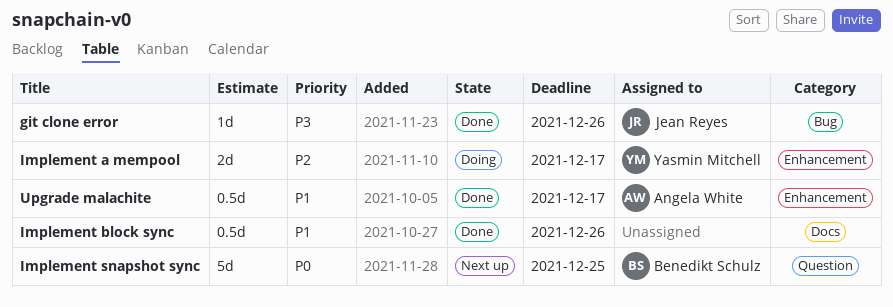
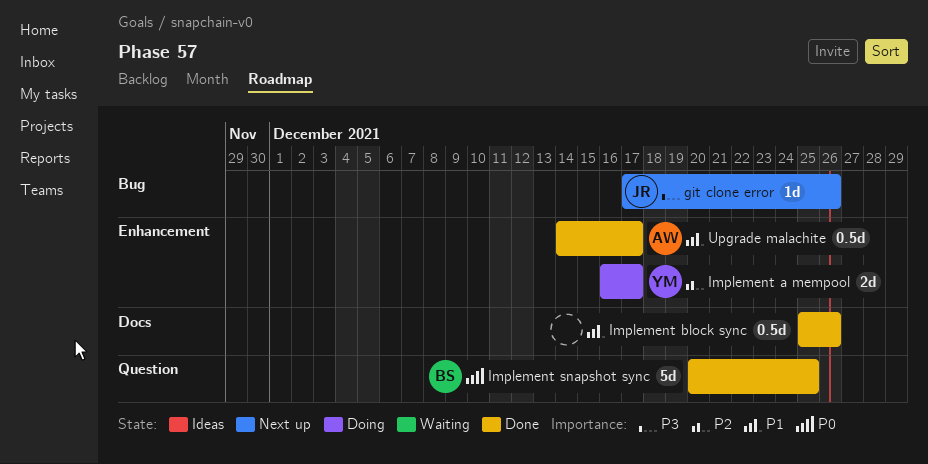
git clone error, status: Done -> Next up
Implement snapshot sync, status: Next up -> Done

